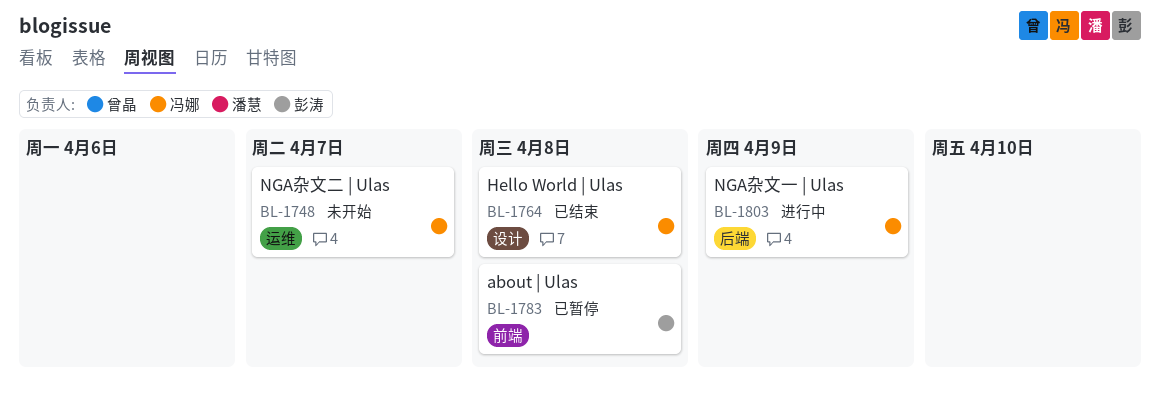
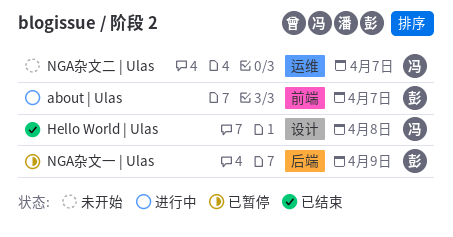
about | Ulas, status: 已暂停 -> 进行中
about | Ulas, due: Apr 8 -> Apr 7
NGA杂文一 | Ulas, status: 进行中 -> 已暂停
NGA杂文一 | Ulas, owner: 冯娜 -> 彭涛

